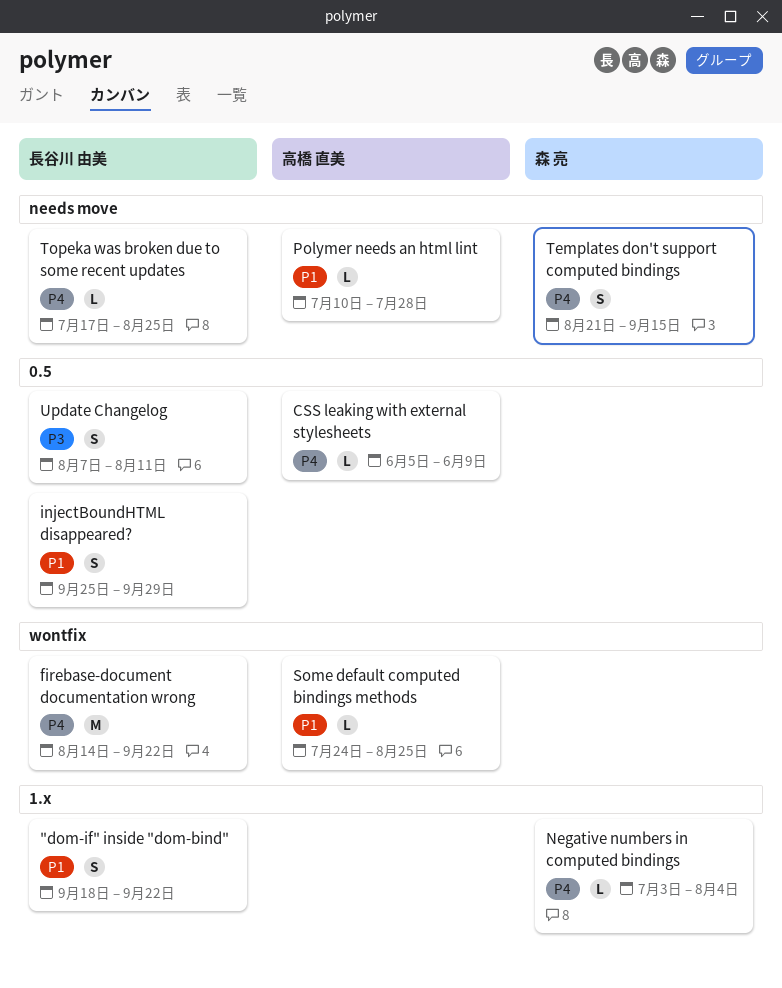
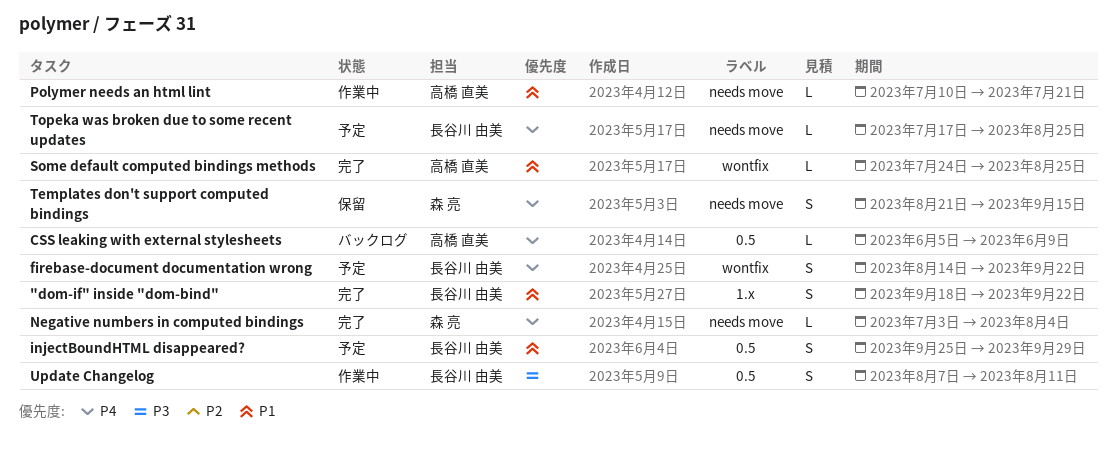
firebase-document documentation wrong, estimate: M -> S
Negative numbers in computed bindings, label: 1.x -> needs move
Polymer needs an html lint, due: Jul 28 -> Jul 21

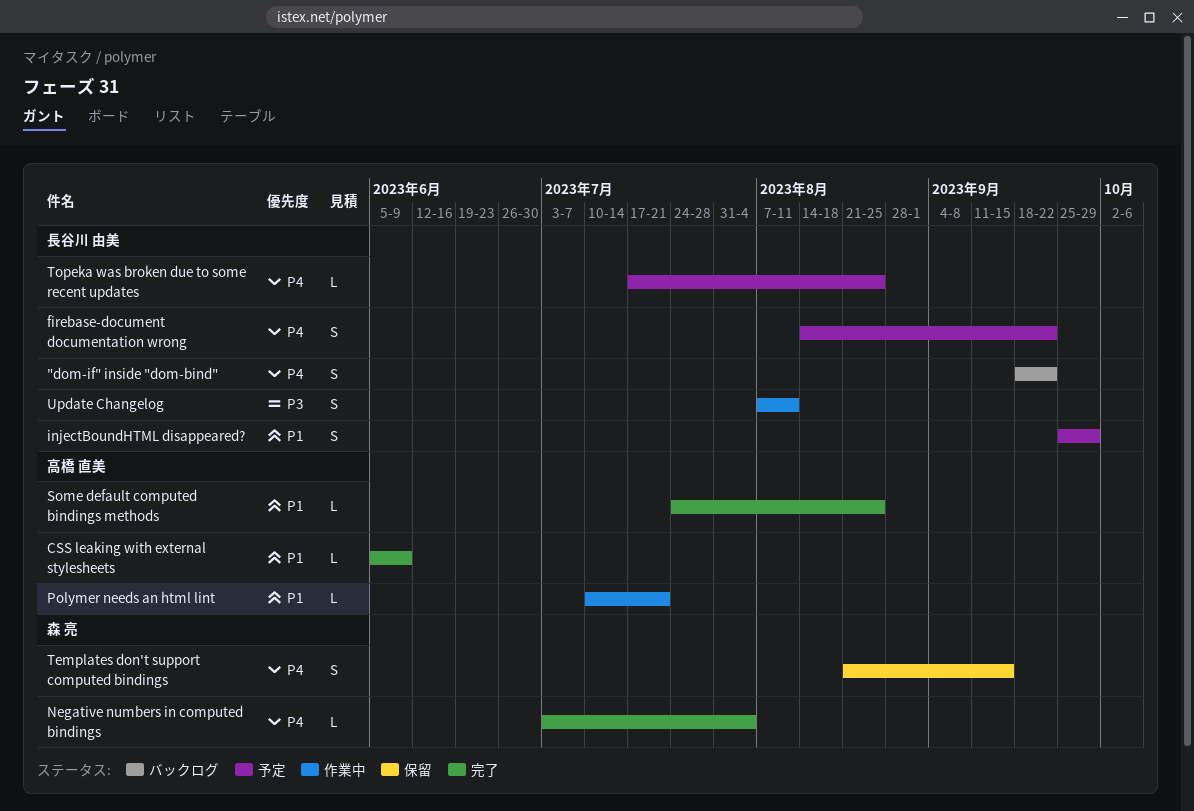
"dom-if" inside "dom-bind", status: 完了 -> バックログ
"dom-if" inside "dom-bind", priority: P1 -> P4
CSS leaking with external stylesheets, status: バックログ -> 完了
CSS leaking with external stylesheets, priority: P4 -> P1

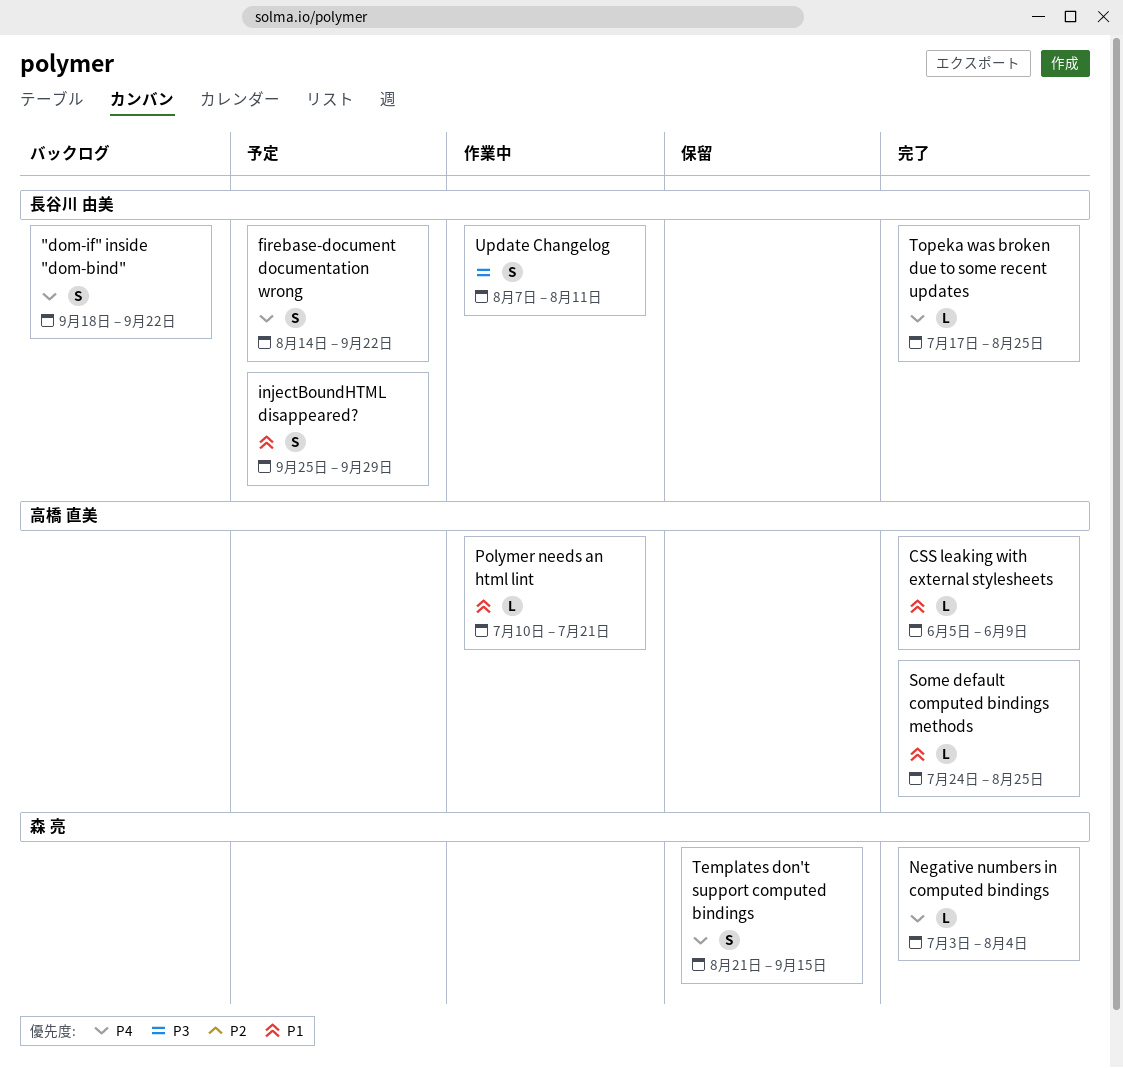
Topeka was broken due to some recent updates, status: 予定 -> 完了

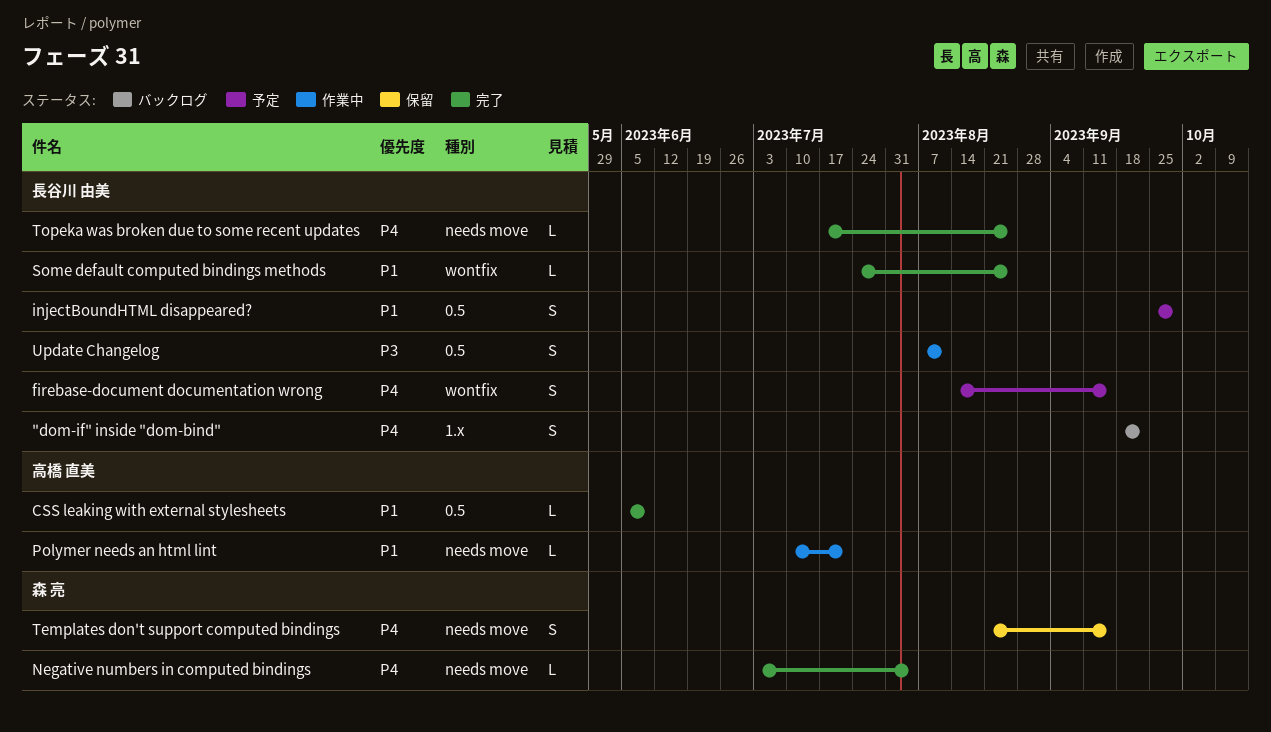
firebase-document documentation wrong, due: Sep 22 -> Sep 15
Some default computed bindings methods, owner: 高橋 直美 -> 長谷川 由美

